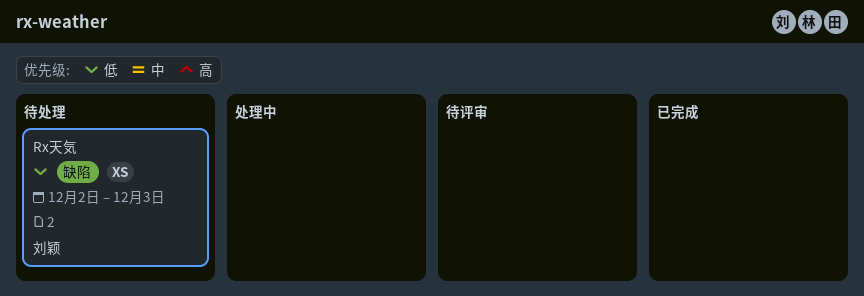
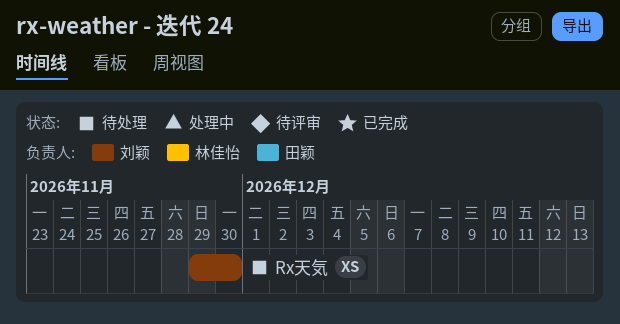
Rx天気, start: Dec 2 -> Nov 29
Rx天気, due: Dec 3 -> Nov 30

